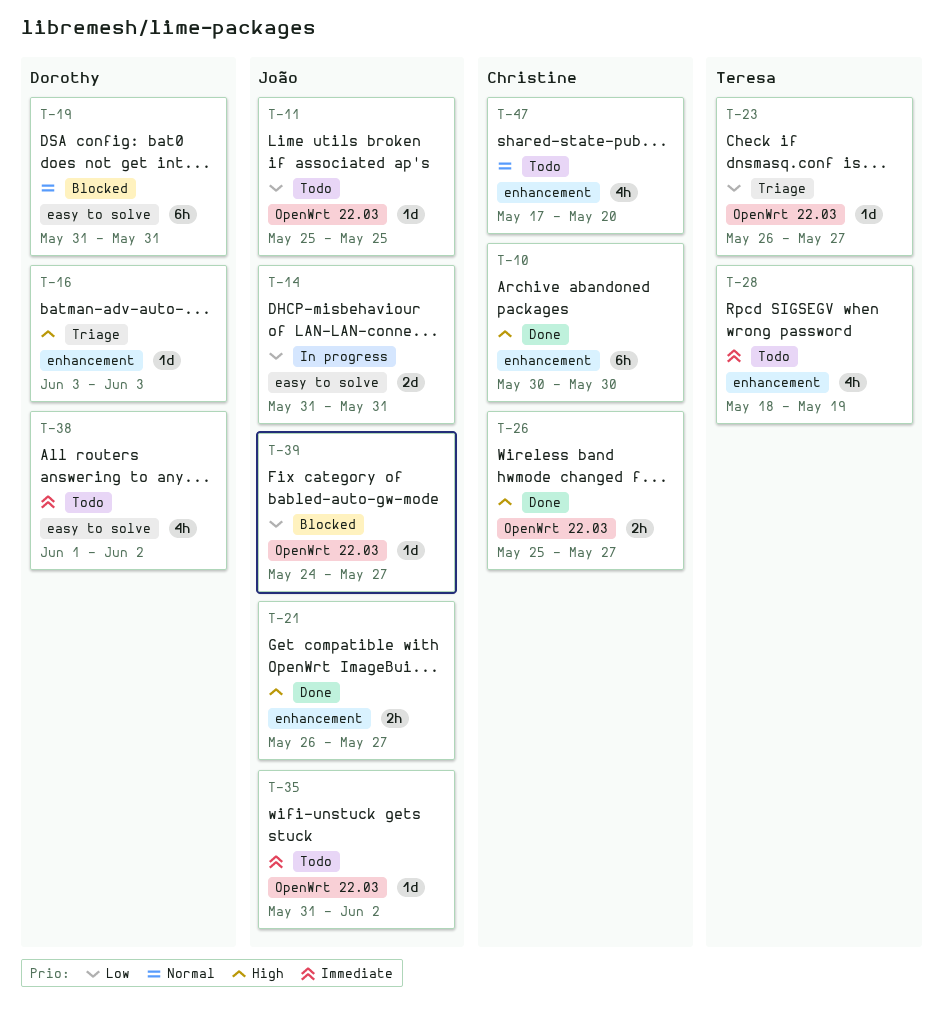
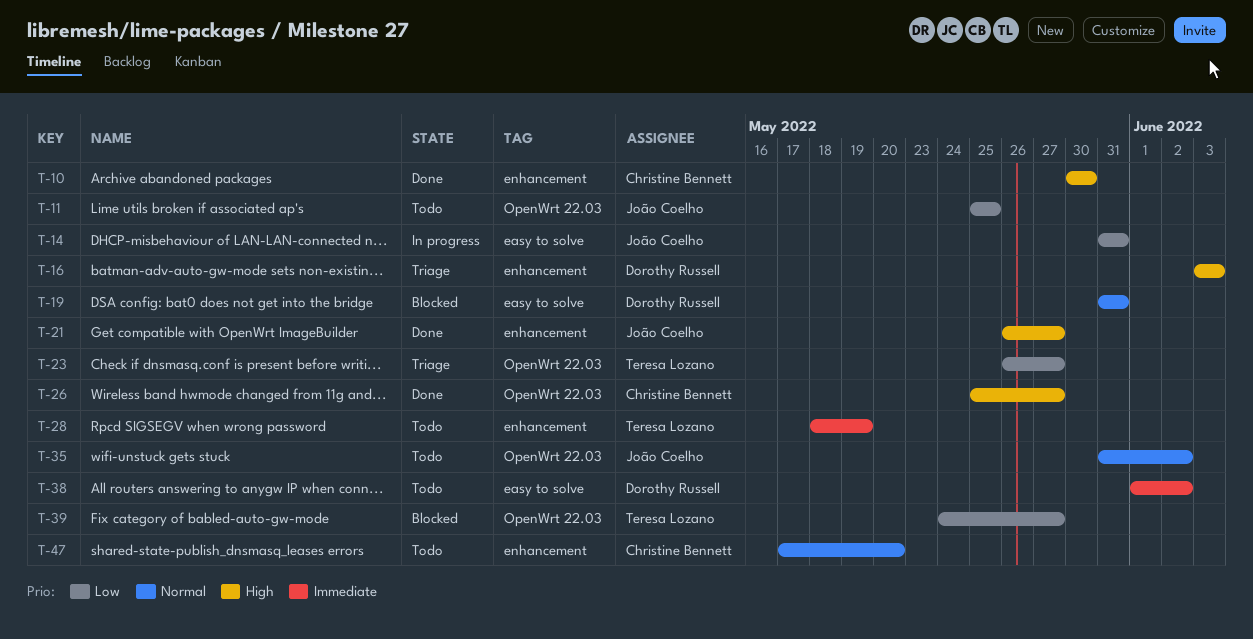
T-35, priority: Immediate -> Normal
T-39, owner: João Coelho -> Teresa Lozano

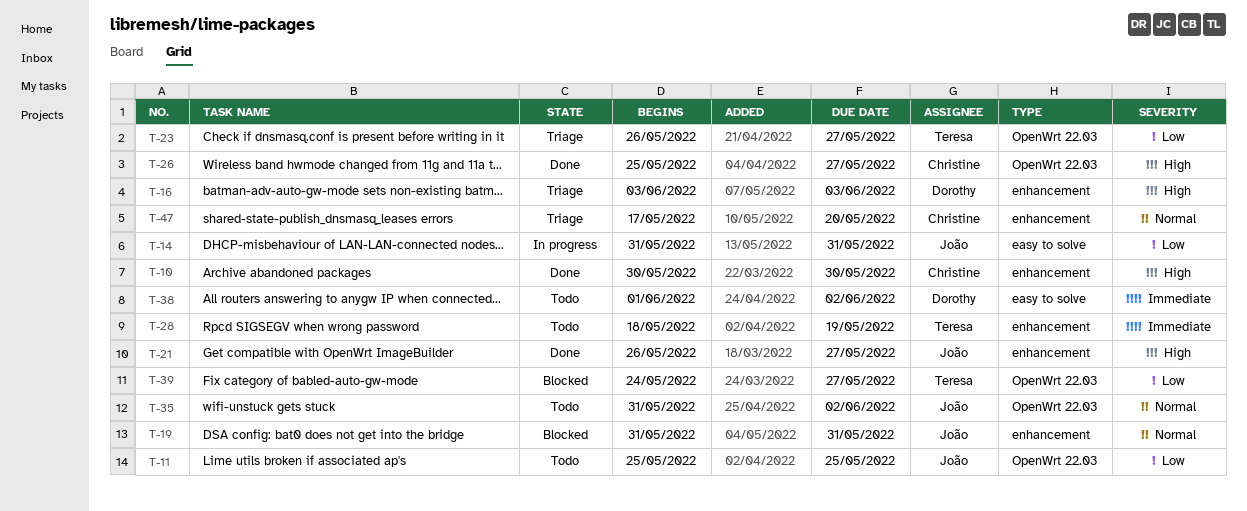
T-19, owner: Dorothy Russell -> João Coelho
T-19, label: easy to solve -> enhancement
T-47, status: Todo -> Triage

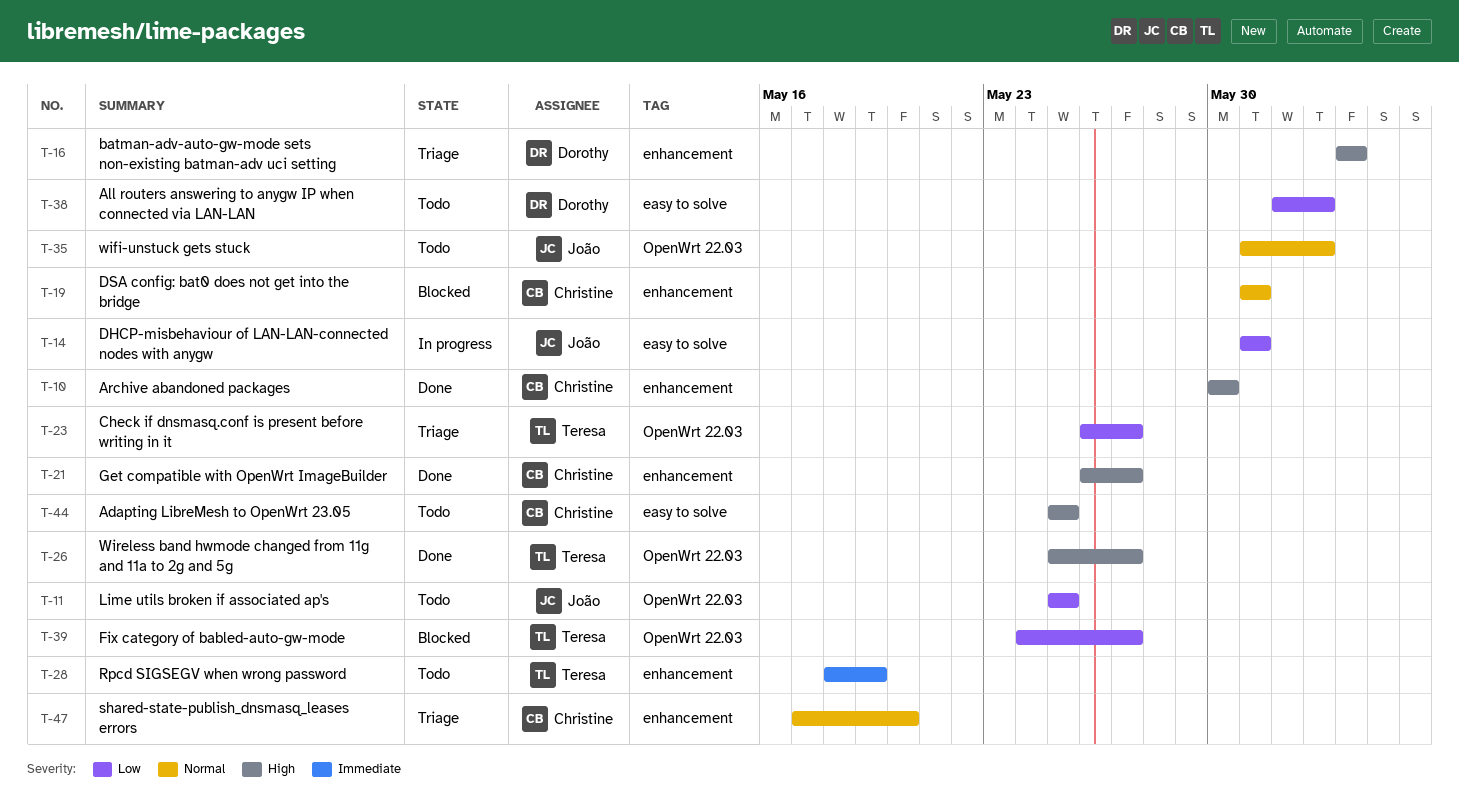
T-19, owner: João -> Christine
T-21, owner: João -> Christine
T-26, owner: Christine -> Teresa
T-38, priority: Immediate -> Low
T-44: none -> present

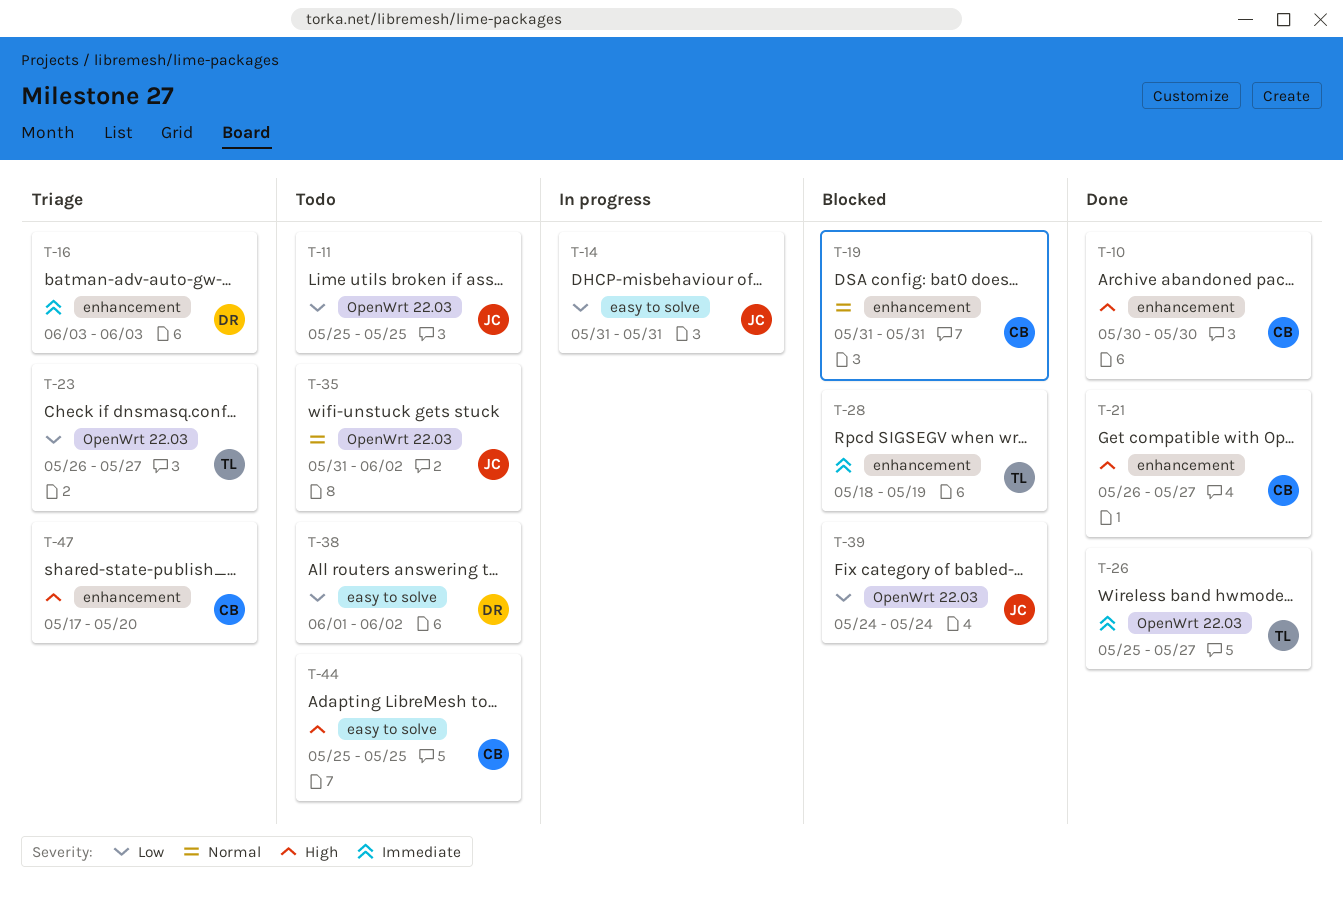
T-16, priority: High -> Immediate
T-26, priority: High -> Immediate
T-28, status: Todo -> Blocked
T-39, owner: Teresa -> João
T-39, due: May 27 -> May 24
T-47, priority: Normal -> High

